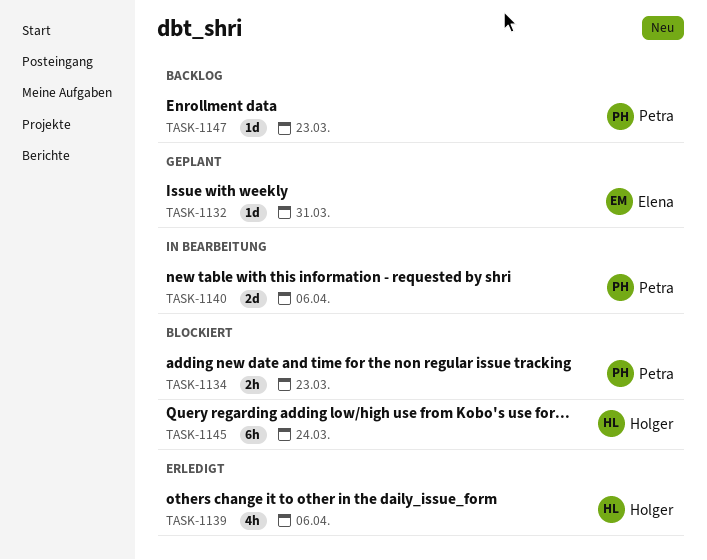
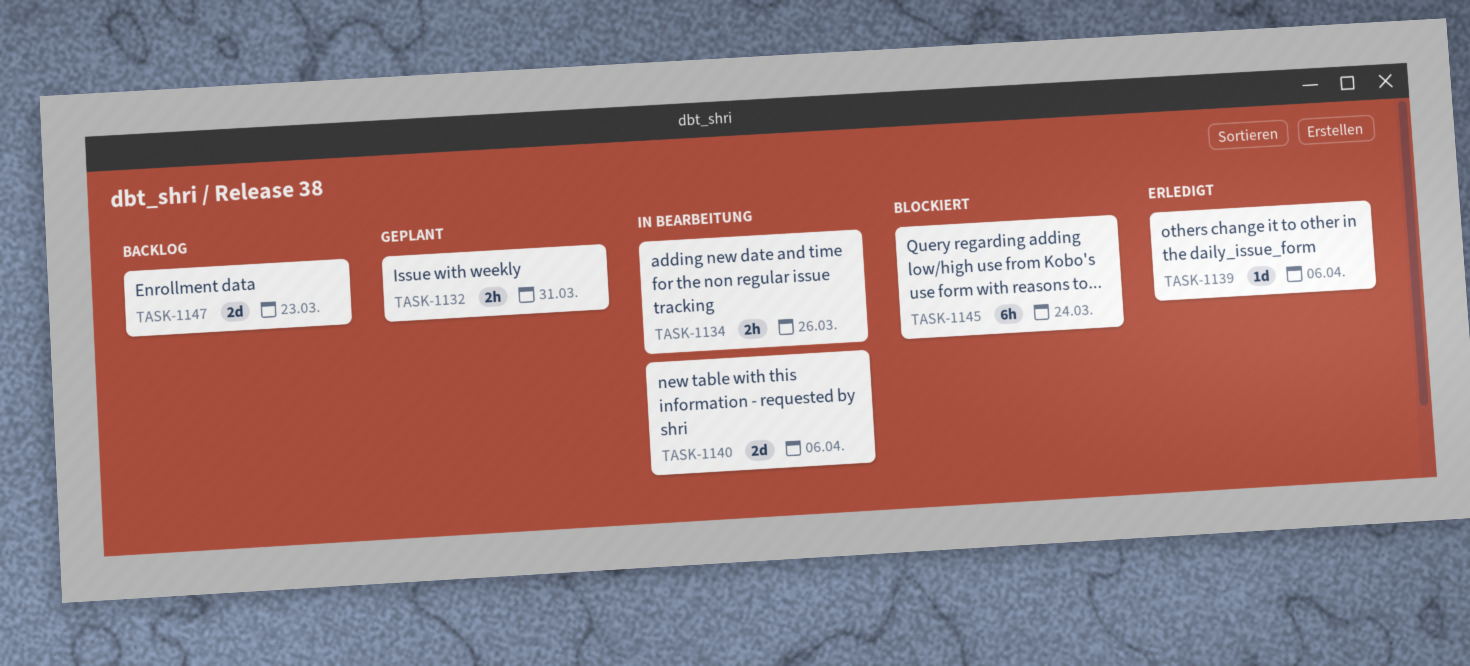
TASK-1132, estimate: 1d -> 2h
TASK-1134, status: Blockiert -> In Bearbeitung
TASK-1134, due: Mar 23 -> Mar 26
TASK-1139, estimate: 4h -> 1d
TASK-1147, estimate: 1d -> 2d

